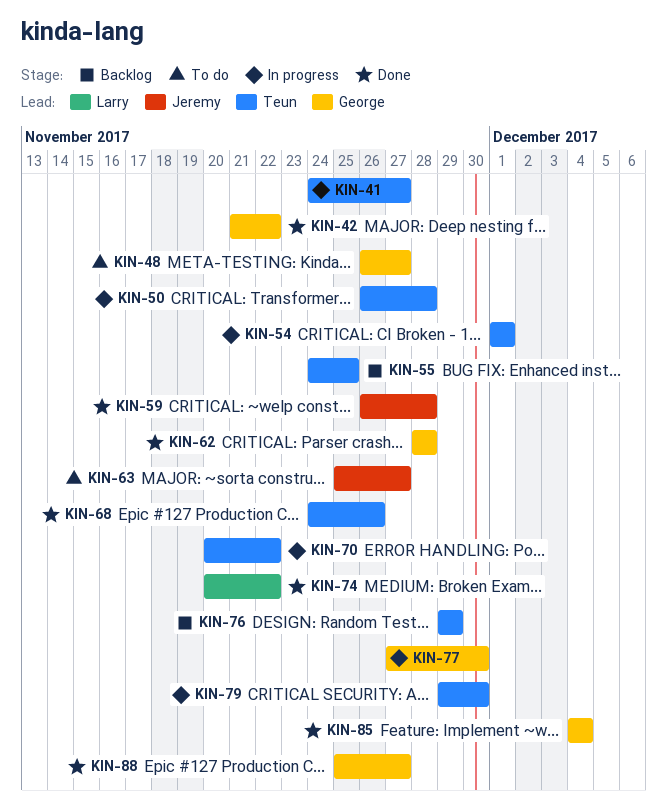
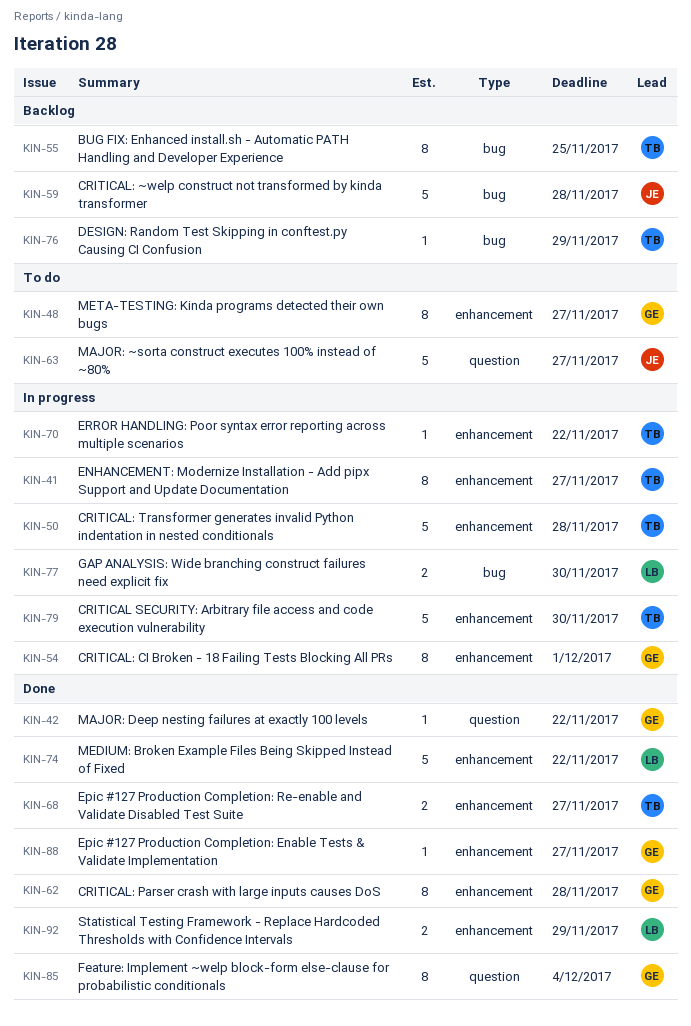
KIN-54, owner: Teun -> George
KIN-59, status: Done -> Backlog
KIN-68, due: Nov 26 -> Nov 27
KIN-77, owner: George -> Larry
KIN-92: none -> present

